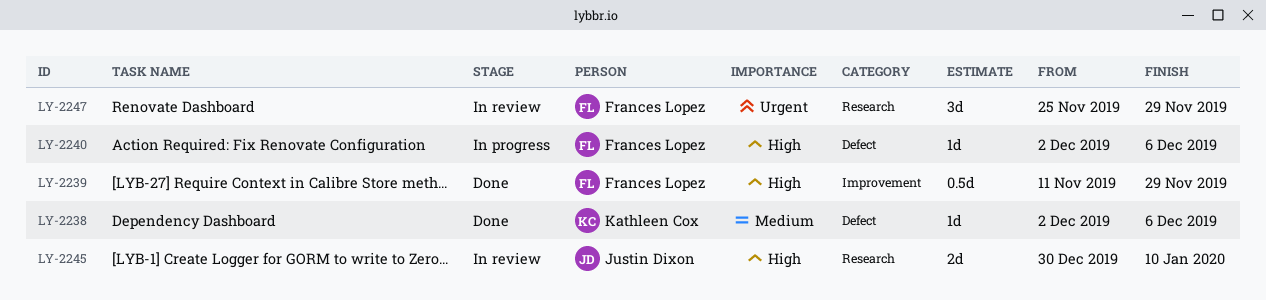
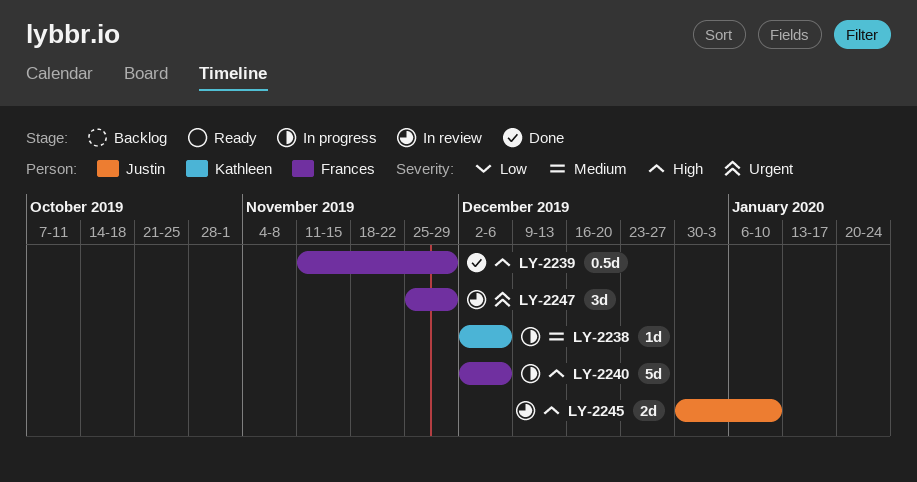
LY-2238, status: Done -> In progress
LY-2240, estimate: 1d -> 5d

